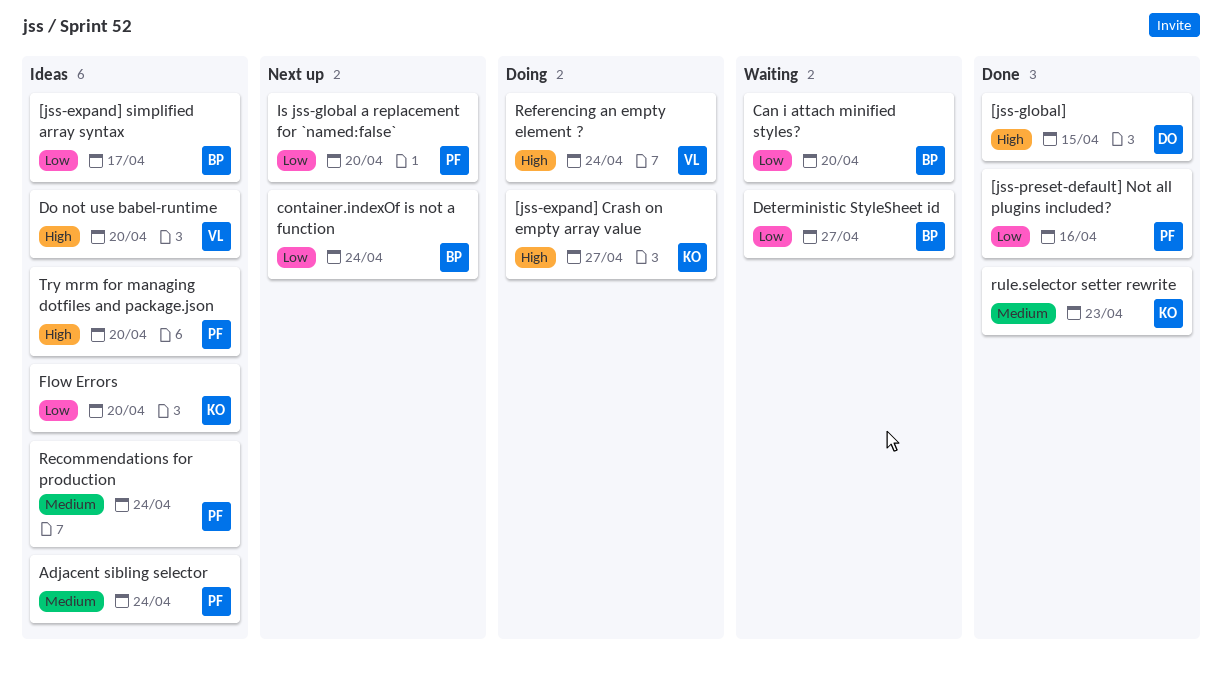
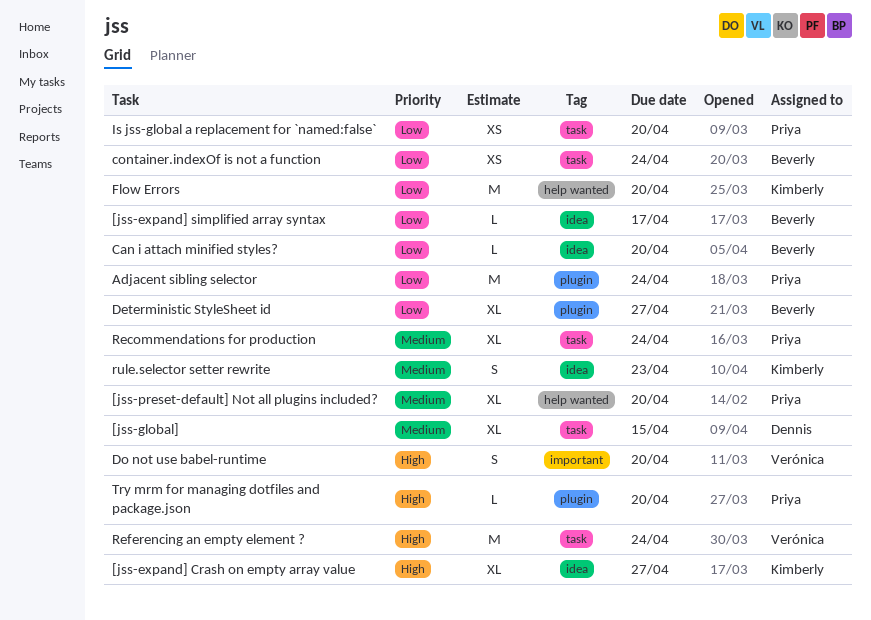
[jss-global], priority: High -> Medium
[jss-preset-default] Not all plugins included?, priority: Low -> Medium
[jss-preset-default] Not all plugins included?, due: Apr 16 -> Apr 20
Adjacent sibling selector, priority: Medium -> Low

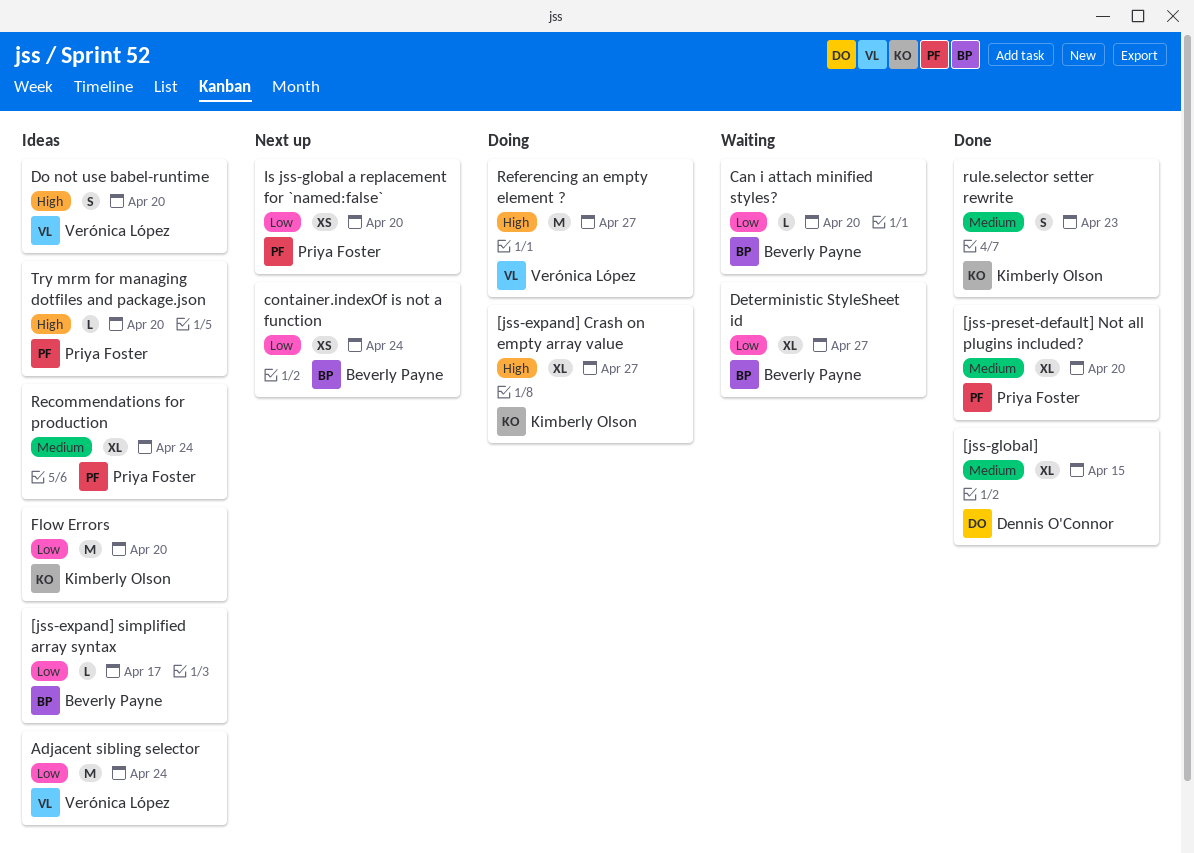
Adjacent sibling selector, owner: Priya Foster -> Verónica López
Referencing an empty element ?, due: Apr 24 -> Apr 27

